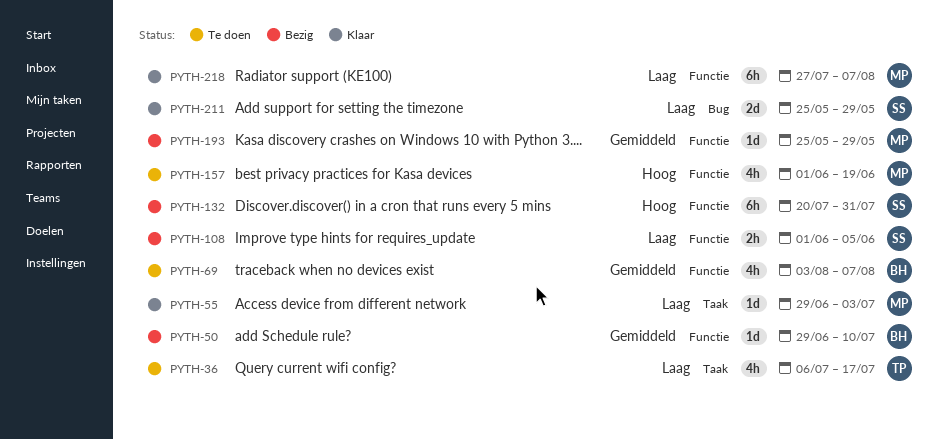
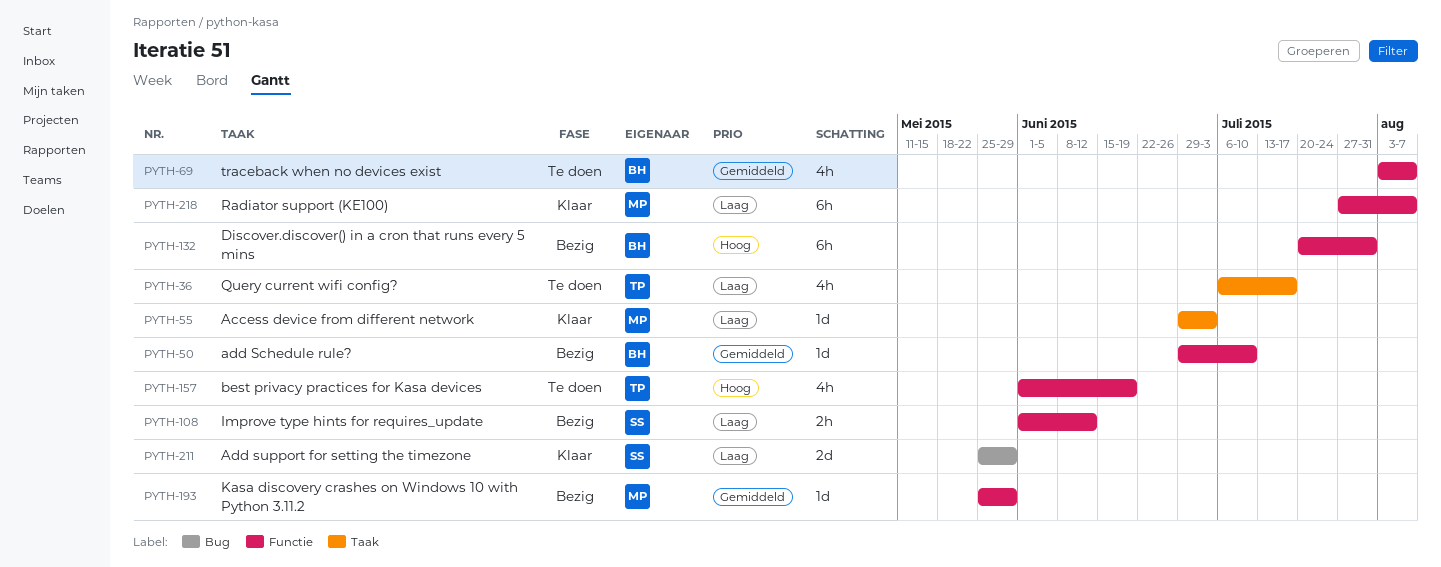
PYTH-108, due: Jun 5 -> Jun 12
PYTH-132, owner: SS -> BH
PYTH-157, owner: MP -> TP

